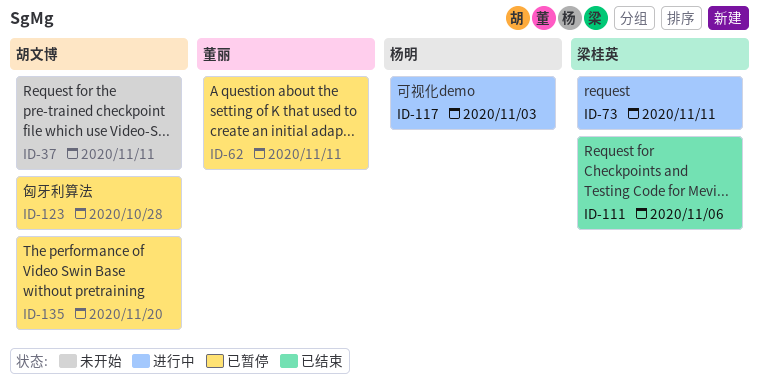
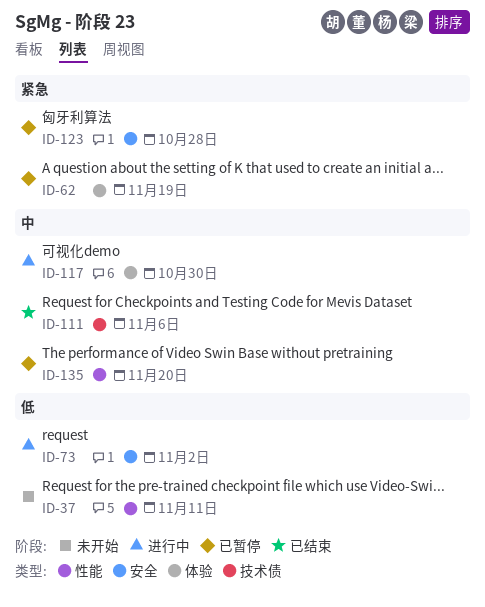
ID-62, due: Nov 11 -> Nov 19
ID-73, due: Nov 11 -> Nov 2
ID-117, due: Nov 3 -> Oct 30

